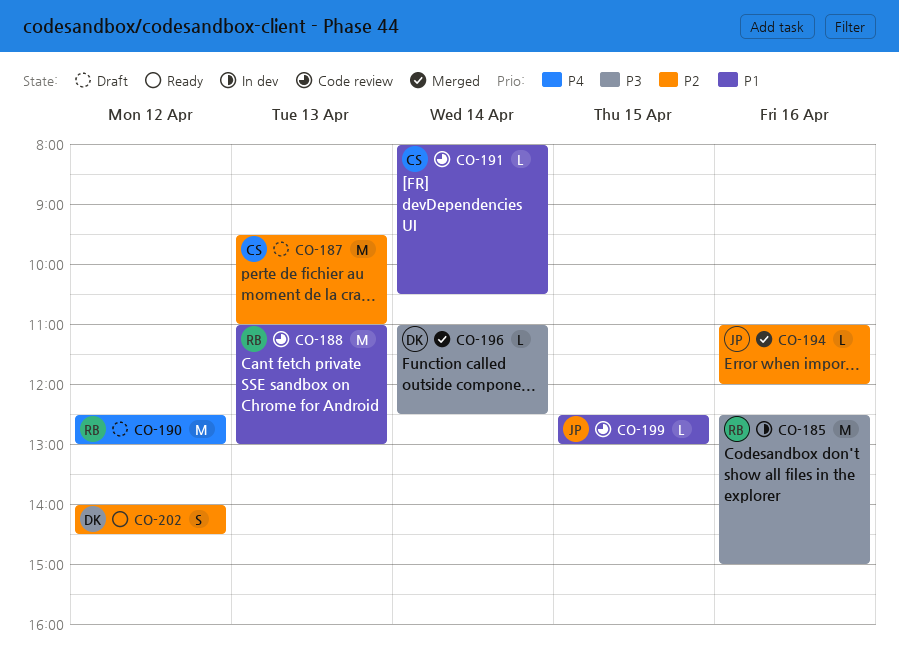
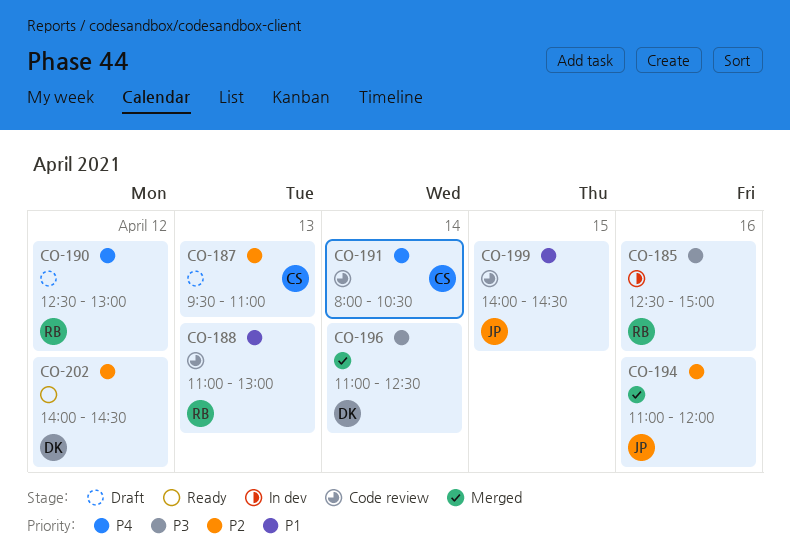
CO-191, priority: P1 -> P4
CO-199, begins: 12:30 -> 14:00
CO-199, ends: 13:00 -> 14:30

